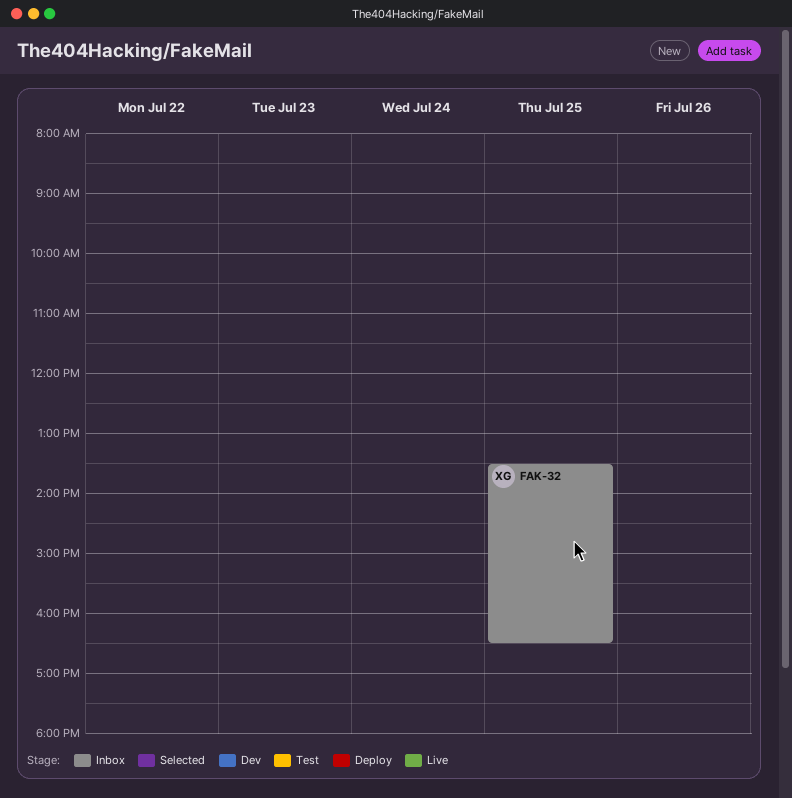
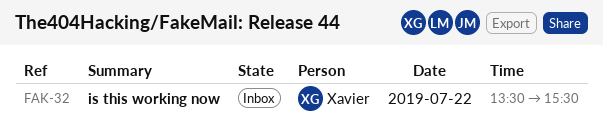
FAK-32, day: Jul 25 -> Jul 22
FAK-32, ends: 16:30 -> 15:30

